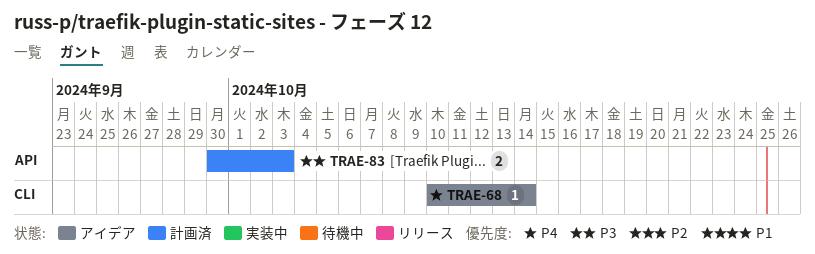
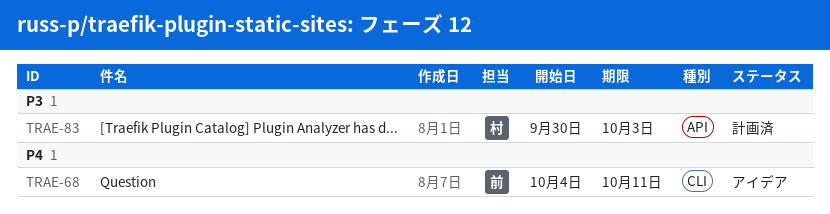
TRAE-68, start: Oct 10 -> Oct 4
TRAE-68, due: Oct 14 -> Oct 11

